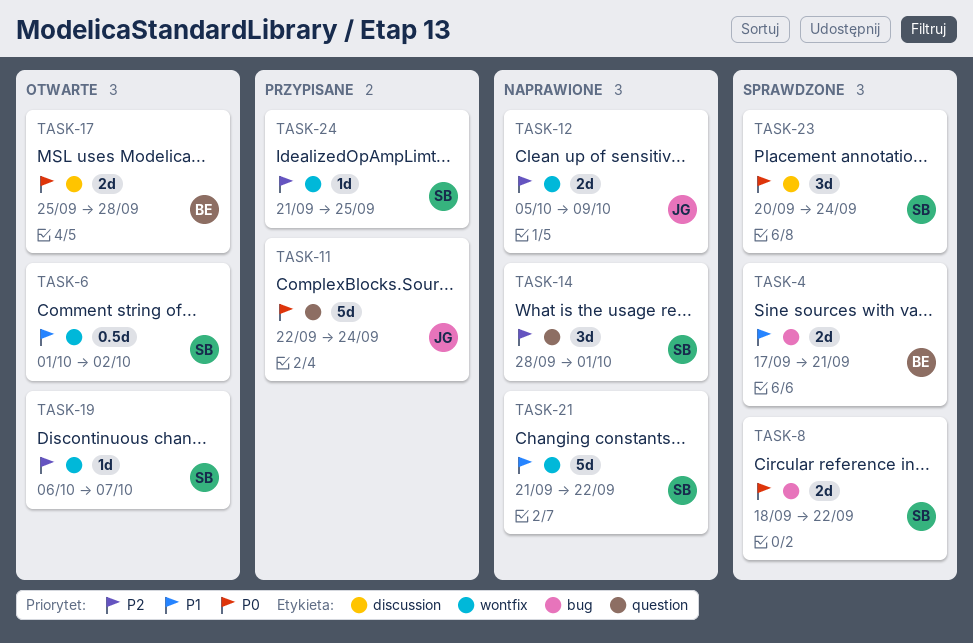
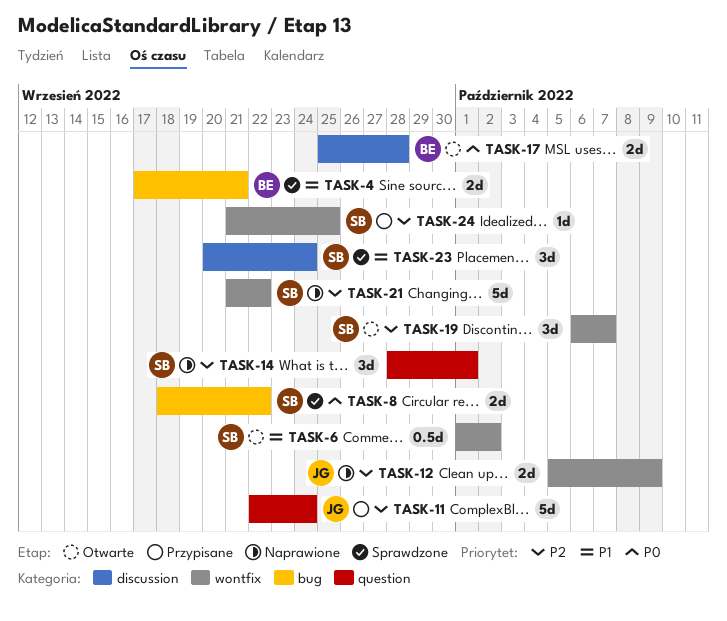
TASK-11, priority: P0 -> P2
TASK-19, estimate: 1d -> 3d
TASK-21, priority: P1 -> P2
TASK-23, priority: P0 -> P1

